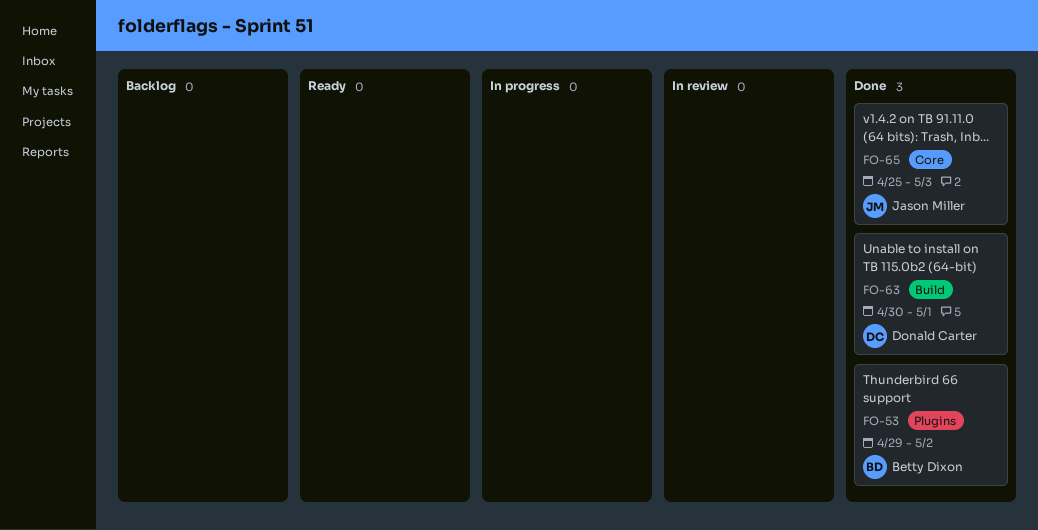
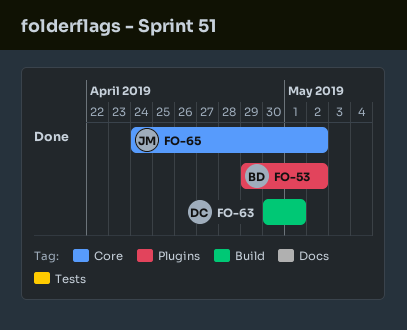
FO-65, start: Apr 25 -> Apr 24
FO-65, due: May 3 -> May 2

